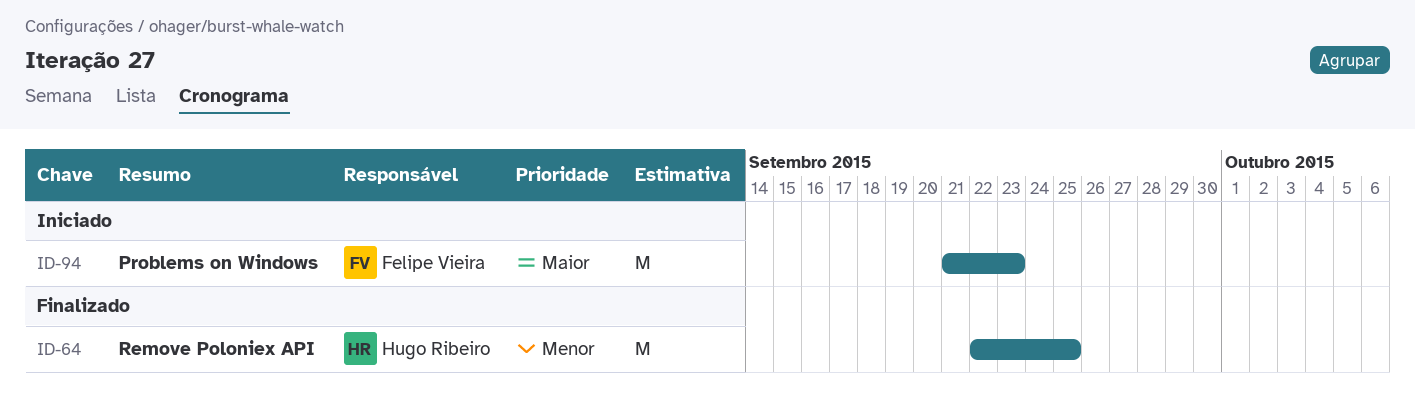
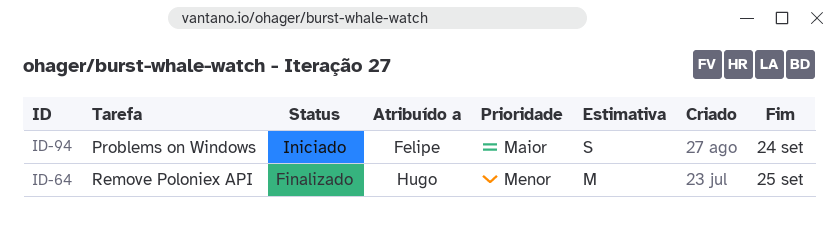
ID-94, estimate: M -> S
ID-94, due: Sep 23 -> Sep 24

